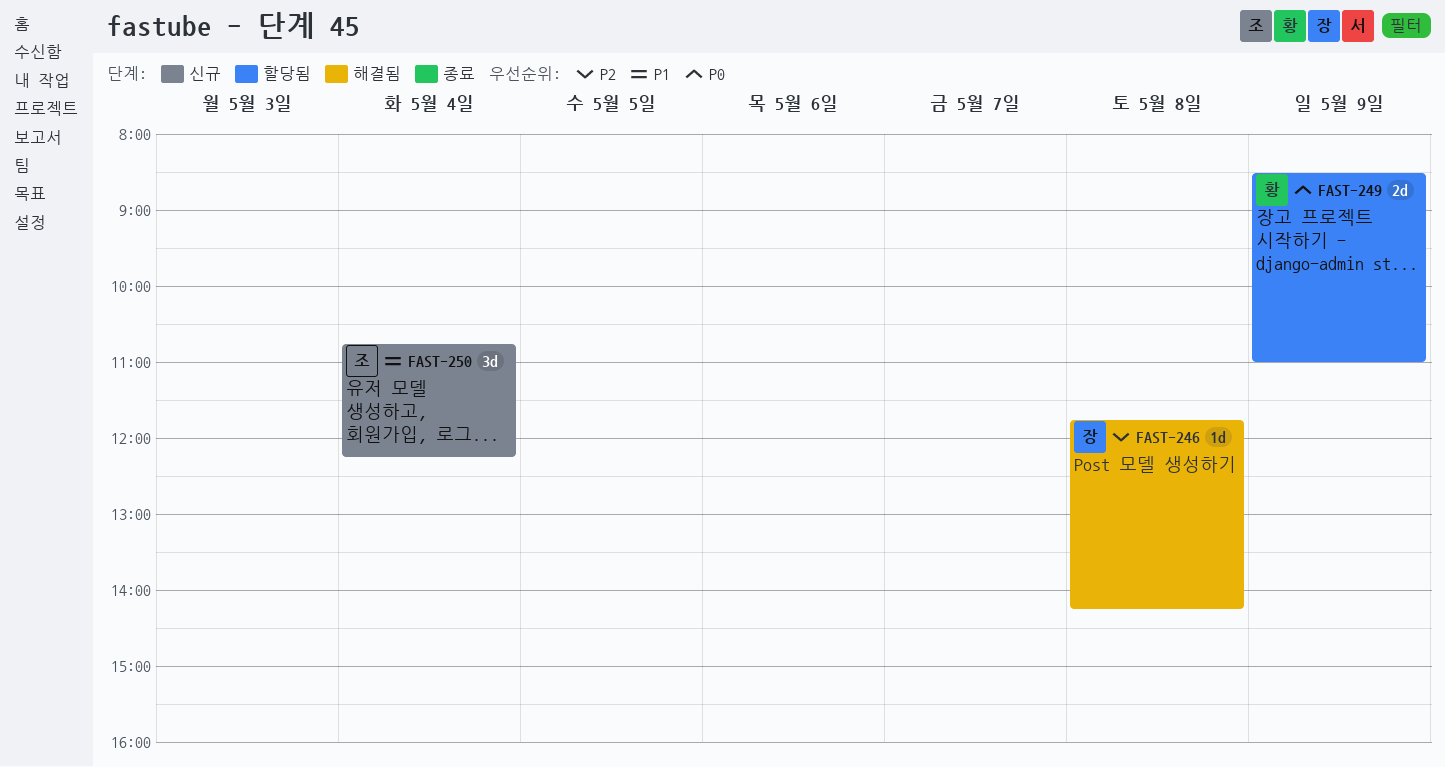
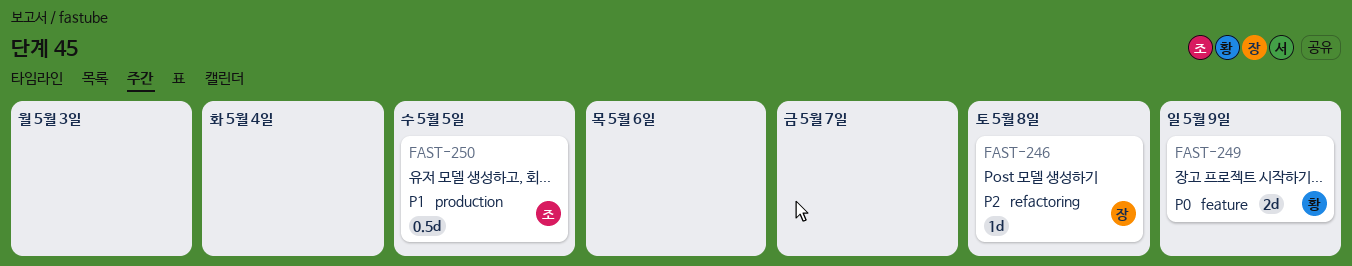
FAST-250, estimate: 3d -> 0.5d
FAST-250, day: May 4 -> May 5

